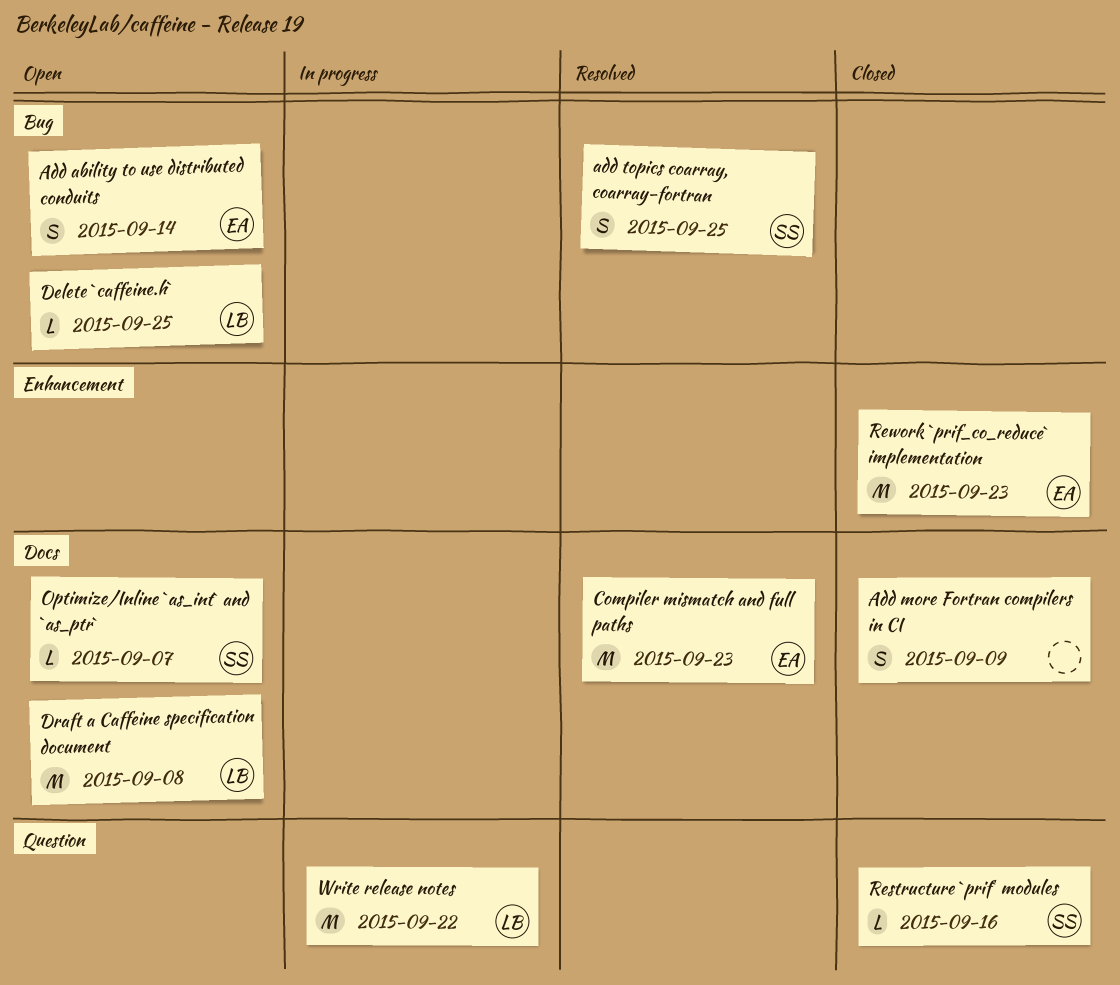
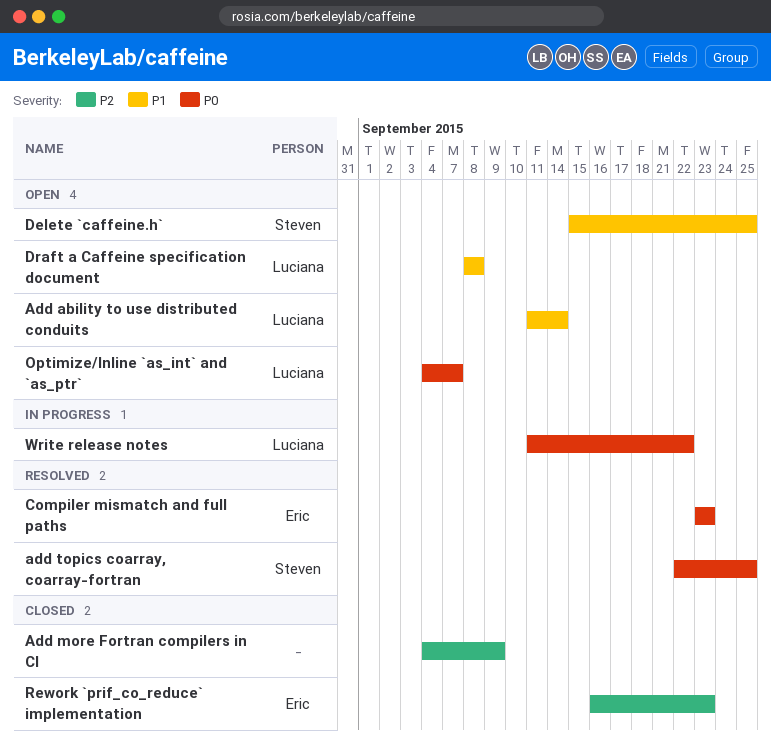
Add ability to use distributed conduits, owner: Eric -> Luciana
Delete `caffeine.h`, owner: Luciana -> Steven
Optimize/Inline `as_int` and `as_ptr`, owner: Steven -> Luciana
Restructure `prif` modules: present -> none

